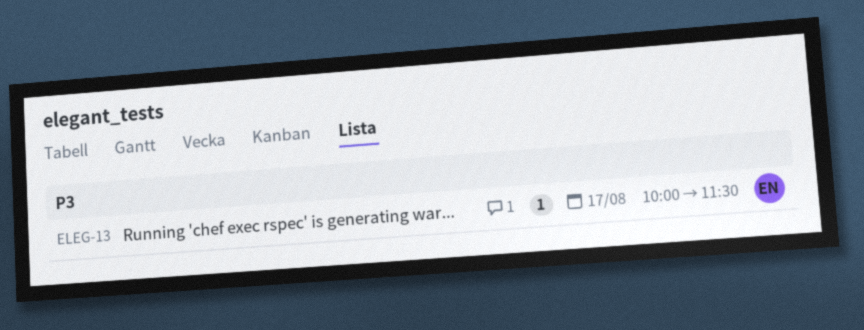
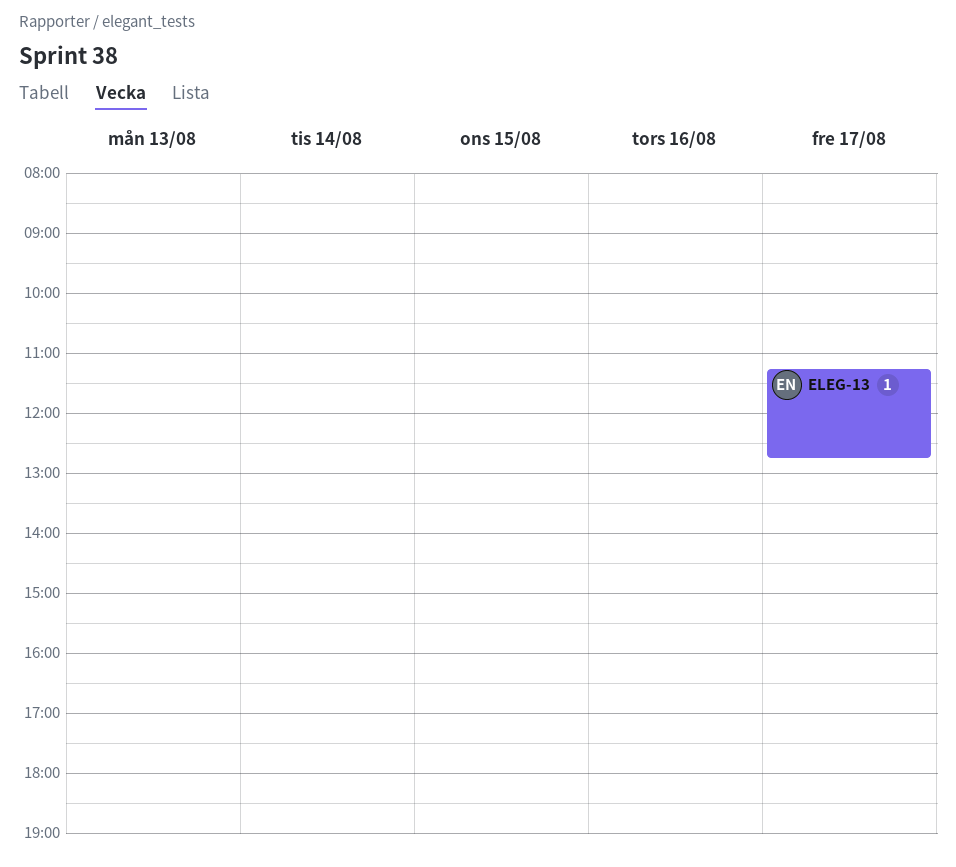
ELEG-13, begins: 10:00 -> 11:15
ELEG-13, ends: 11:30 -> 12:45

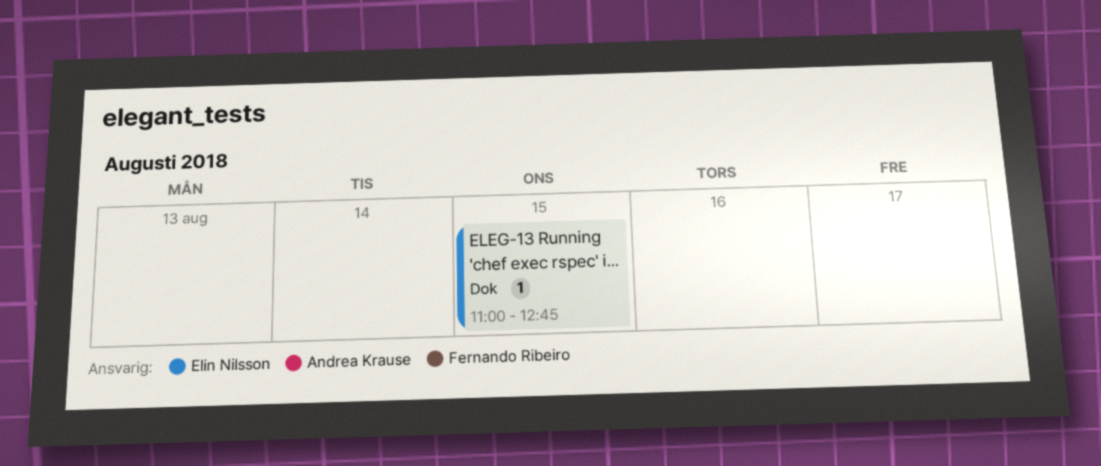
ELEG-13, day: Aug 17 -> Aug 15
ELEG-13, begins: 11:15 -> 11:00

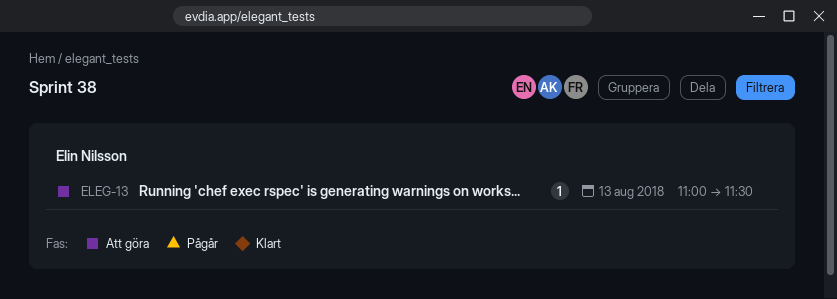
ELEG-13, day: Aug 15 -> Aug 13
ELEG-13, ends: 12:45 -> 11:30

